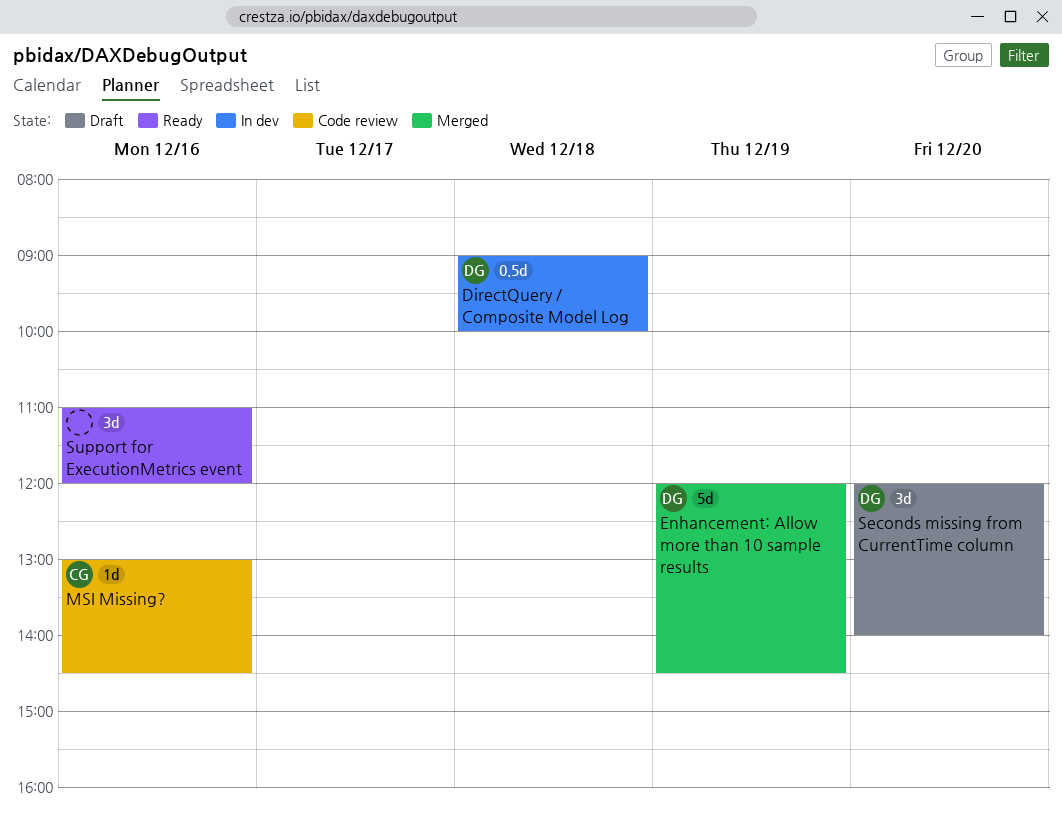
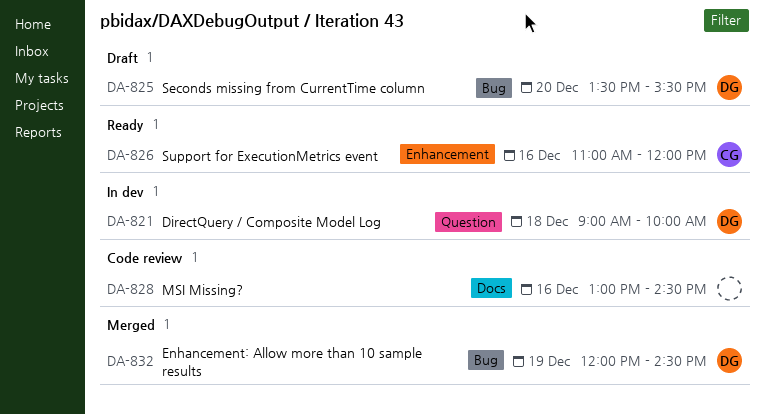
MSI Missing?, owner: CG -> none
Seconds missing from CurrentTime column, begins: 12:00 -> 13:30
Seconds missing from CurrentTime column, ends: 14:00 -> 15:30
Support for ExecutionMetrics event, owner: none -> CG

